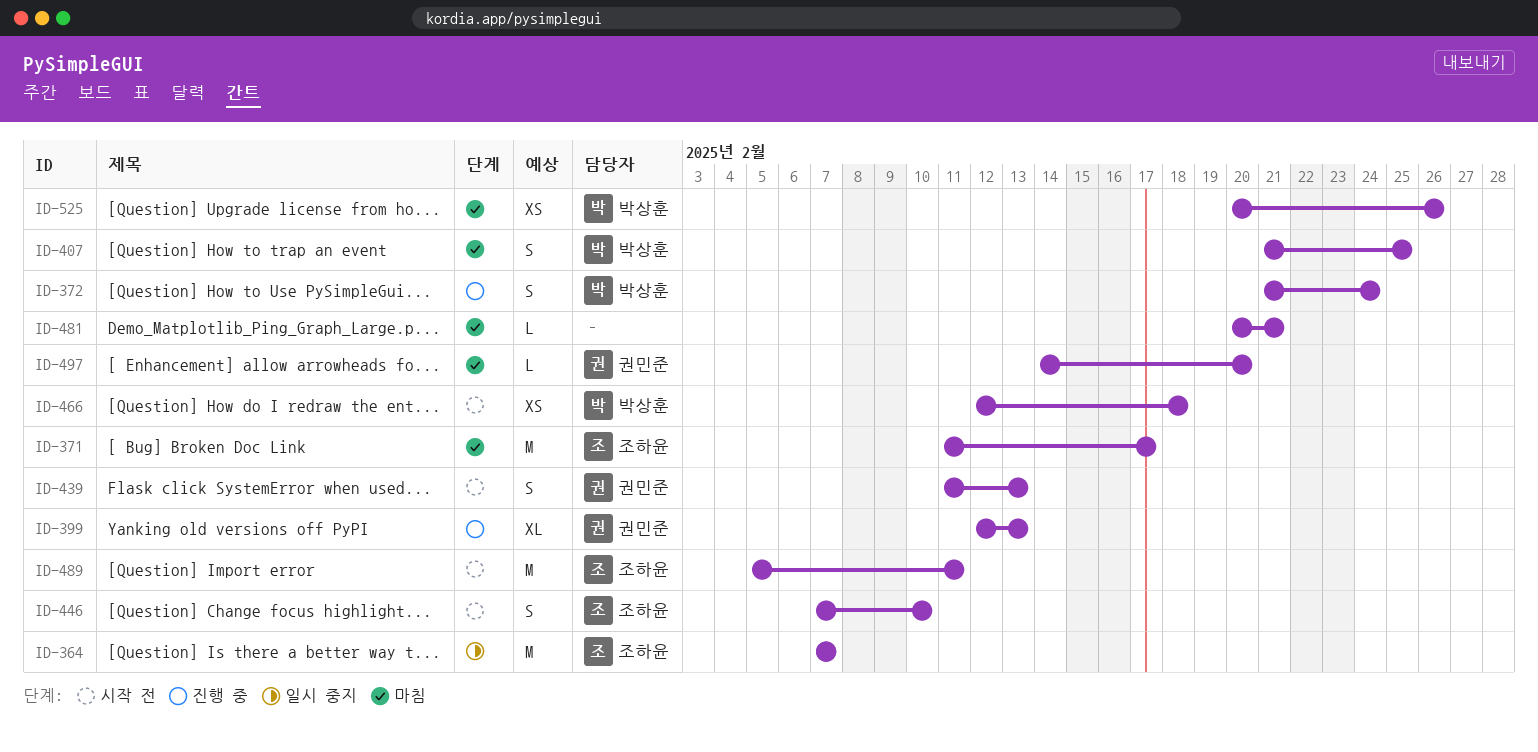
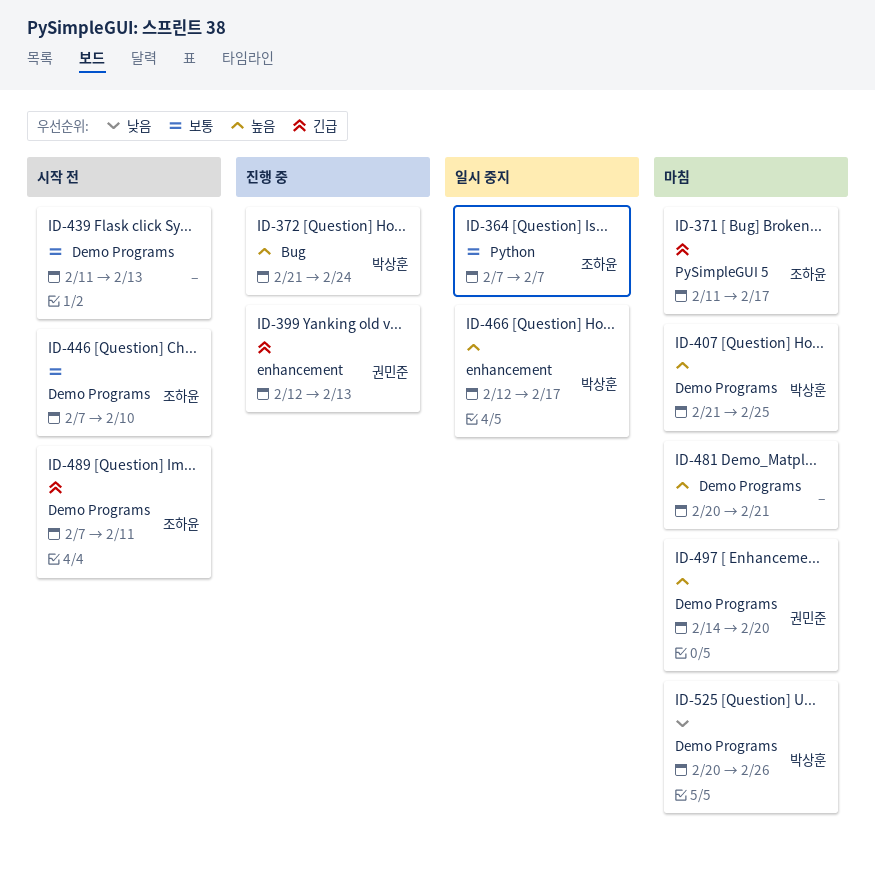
ID-439, owner: 권민준 -> none
ID-466, status: 시작 전 -> 일시 중지
ID-466, due: Feb 18 -> Feb 17
ID-489, start: Feb 5 -> Feb 7

